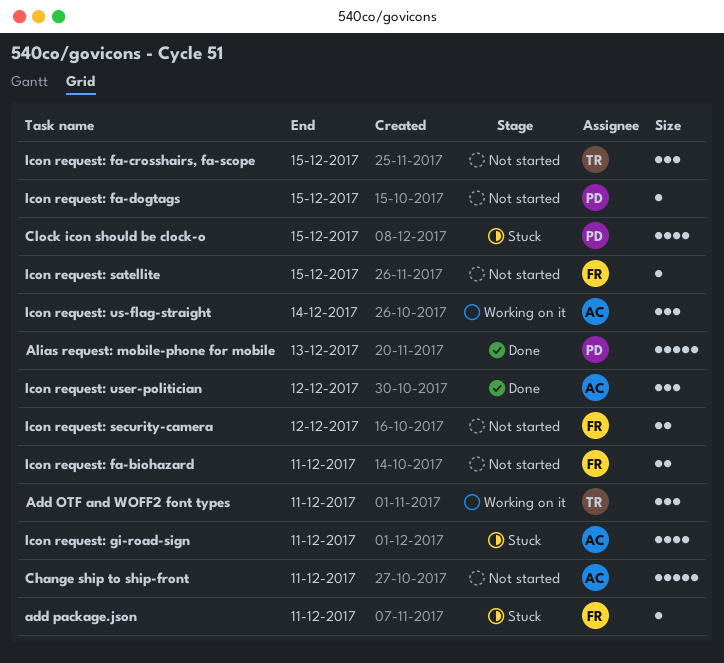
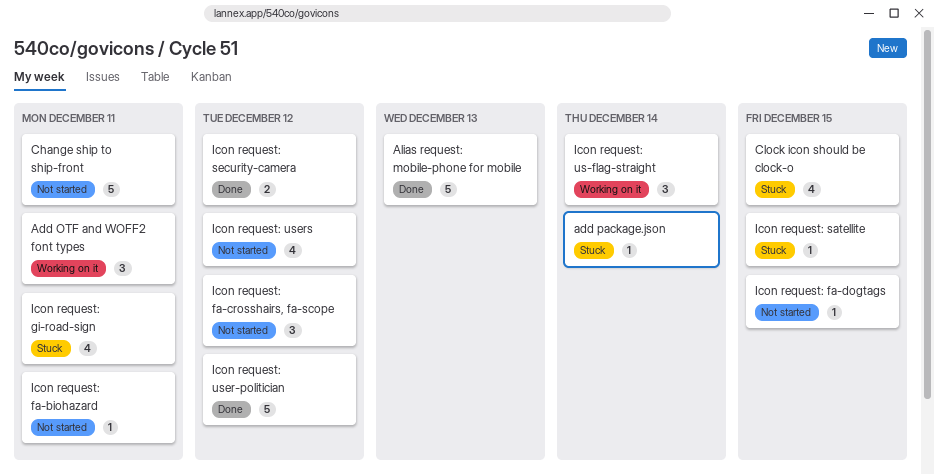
add package.json, due: Dec 11 -> Dec 14
Icon request: fa-biohazard, estimate: 2 -> 1
Icon request: fa-crosshairs, fa-scope, due: Dec 15 -> Dec 12
Icon request: satellite, status: Not started -> Stuck
Icon request: security-camera, status: Not started -> Done
Icon request: user-politician, estimate: 3 -> 5
Icon request: users: none -> present

